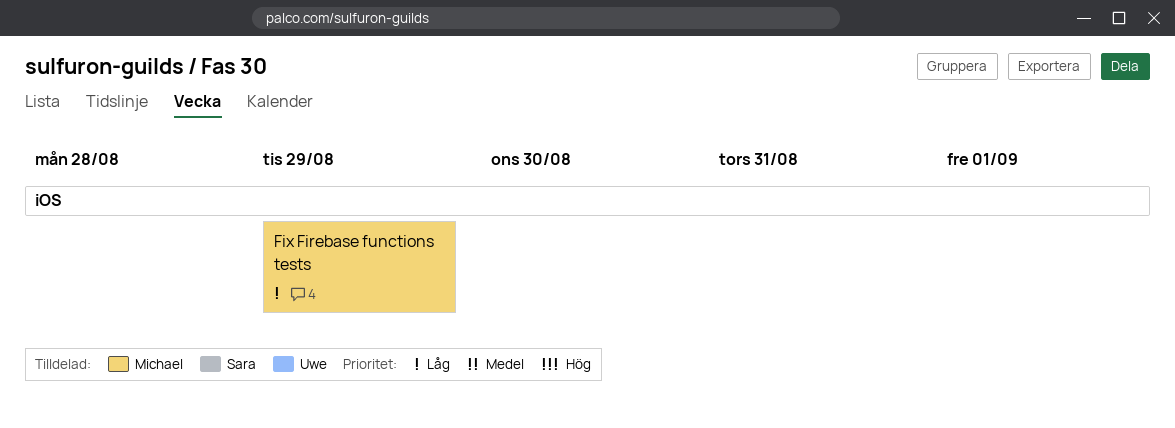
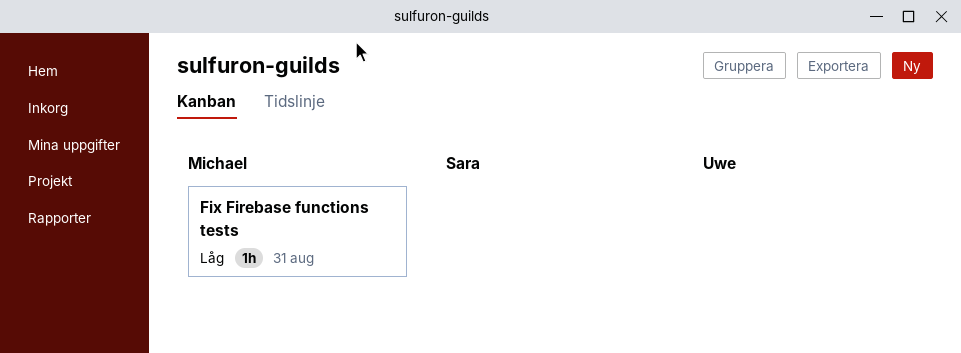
Fix Firebase functions tests, due: Aug 29 -> Aug 31

